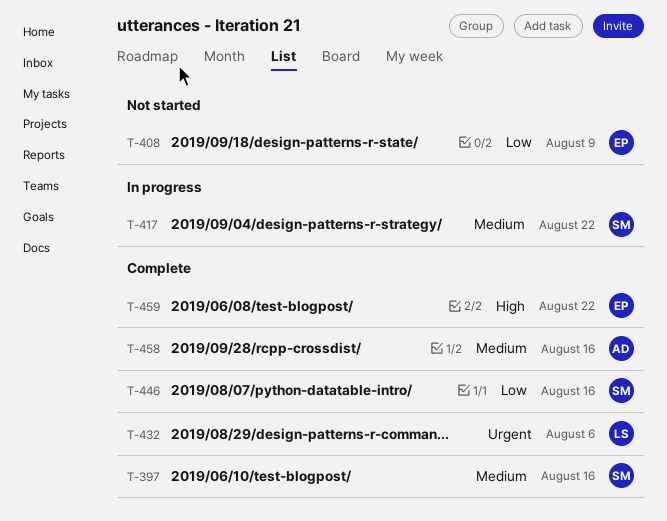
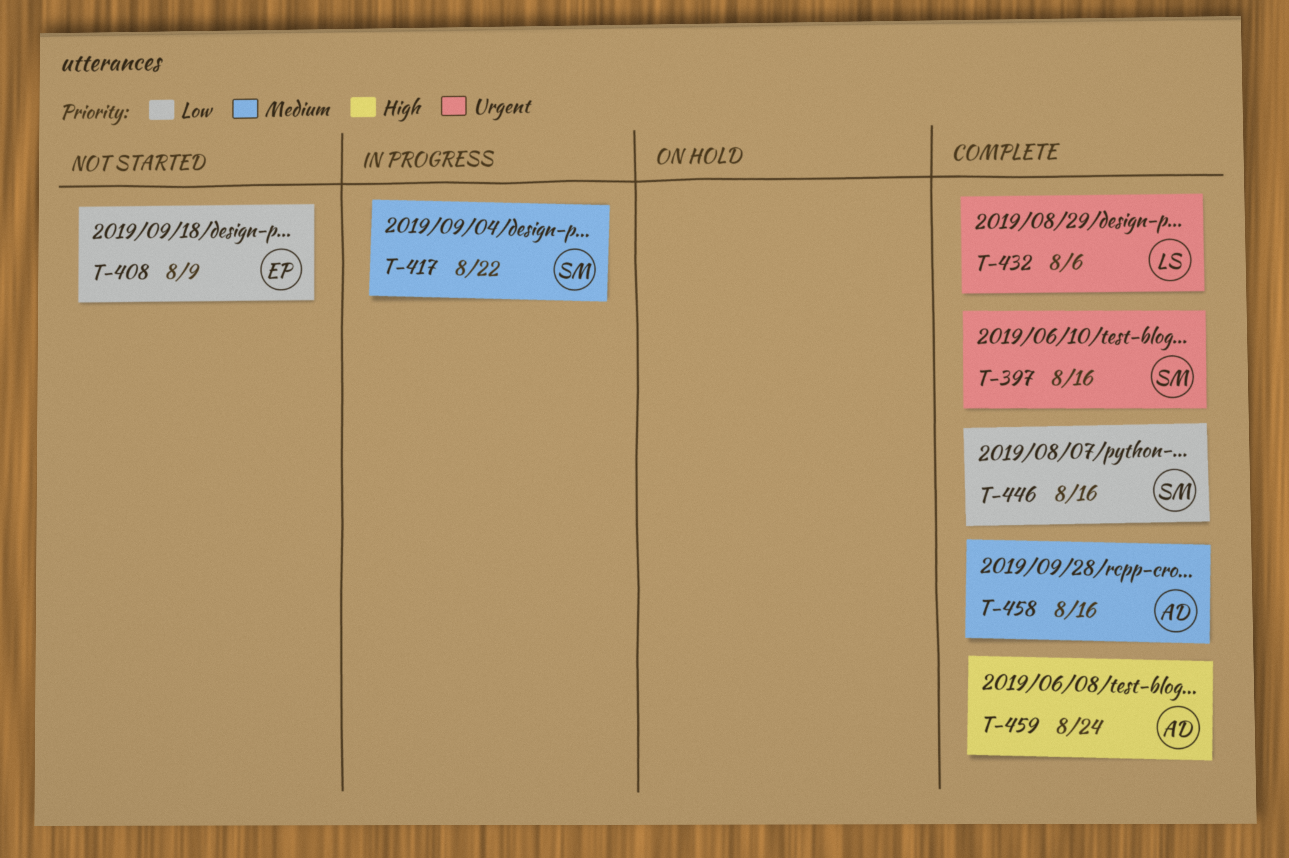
T-397, priority: Medium -> Urgent
T-459, owner: EP -> AD
T-459, due: Aug 22 -> Aug 24

